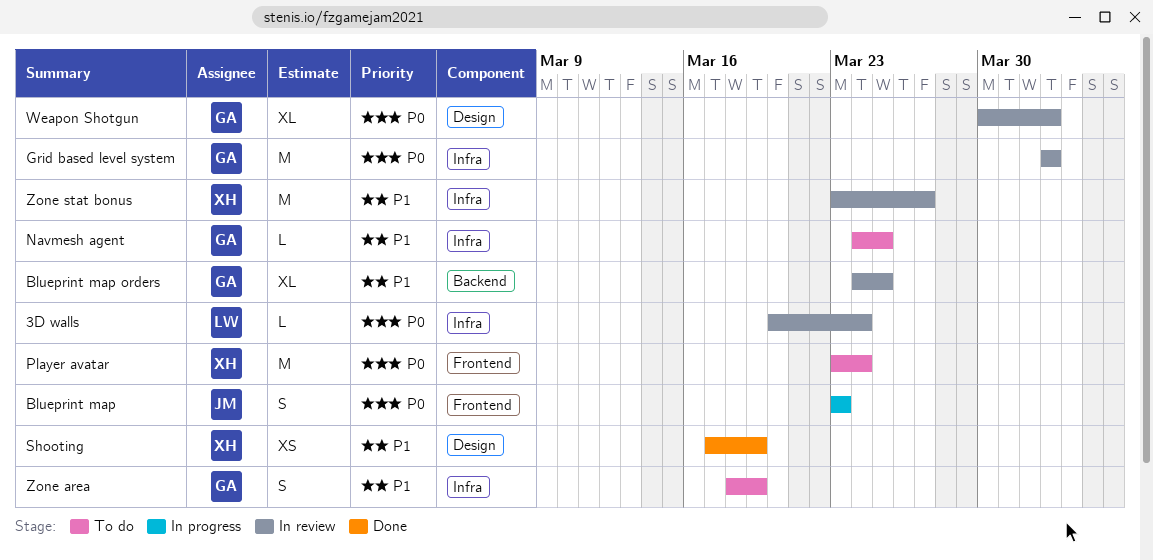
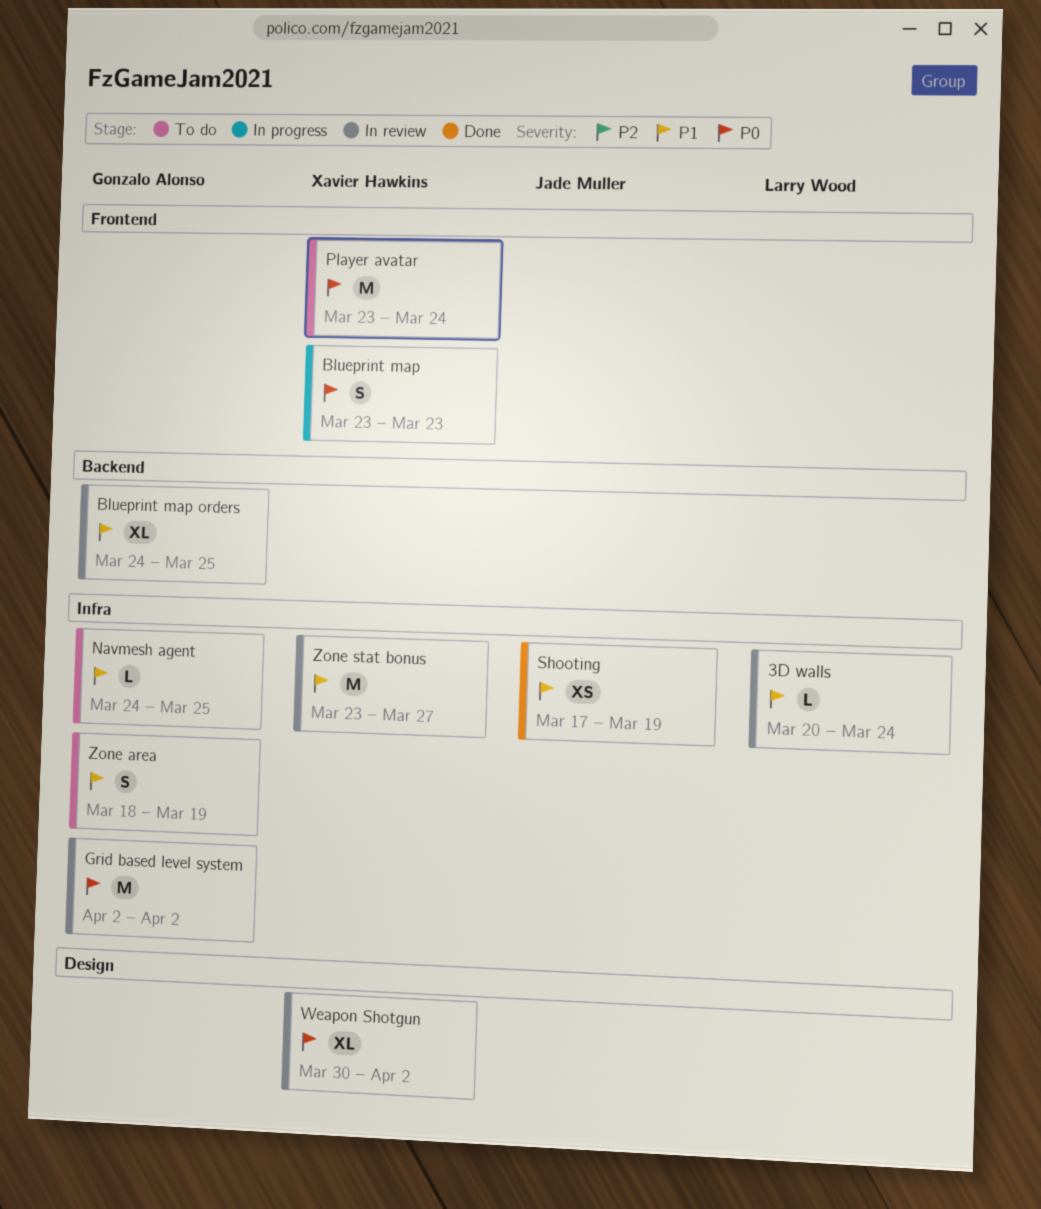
3D walls, priority: P0 -> P1
Blueprint map, owner: Jade Muller -> Xavier Hawkins
Shooting, owner: Xavier Hawkins -> Jade Muller
Shooting, label: Design -> Infra
Weapon Shotgun, owner: Gonzalo Alonso -> Xavier Hawkins

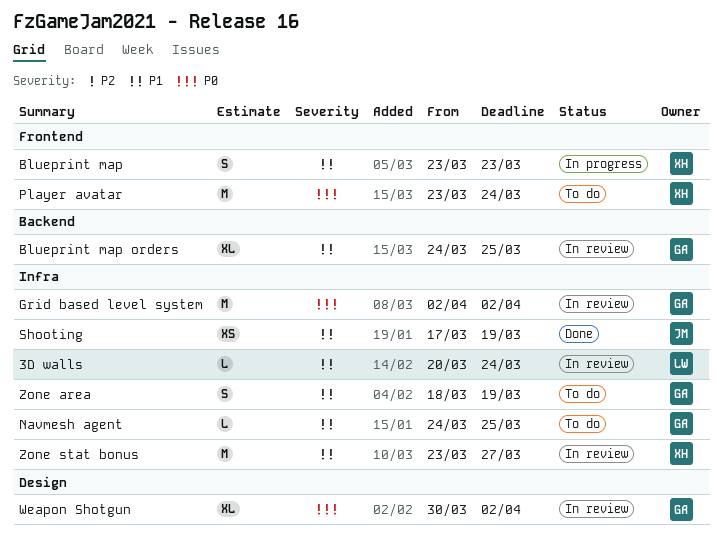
Blueprint map, priority: P0 -> P1
Weapon Shotgun, owner: Xavier Hawkins -> Gonzalo Alonso

